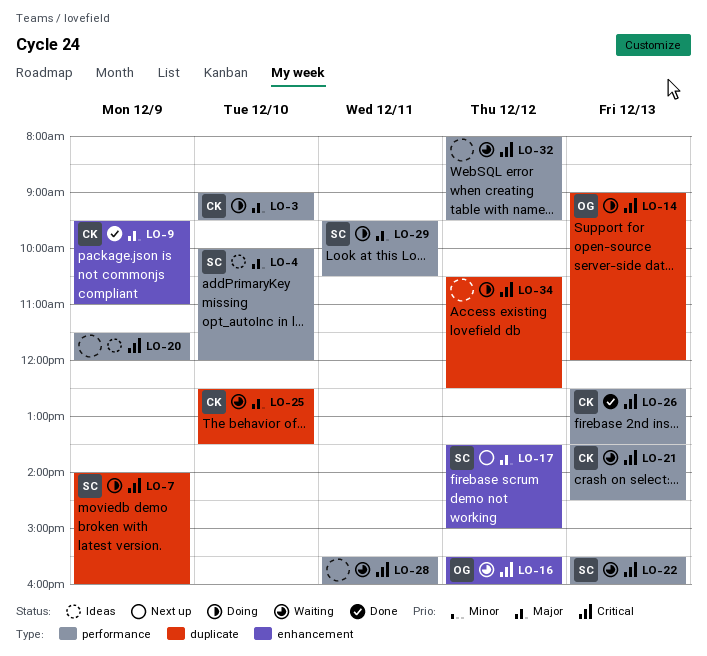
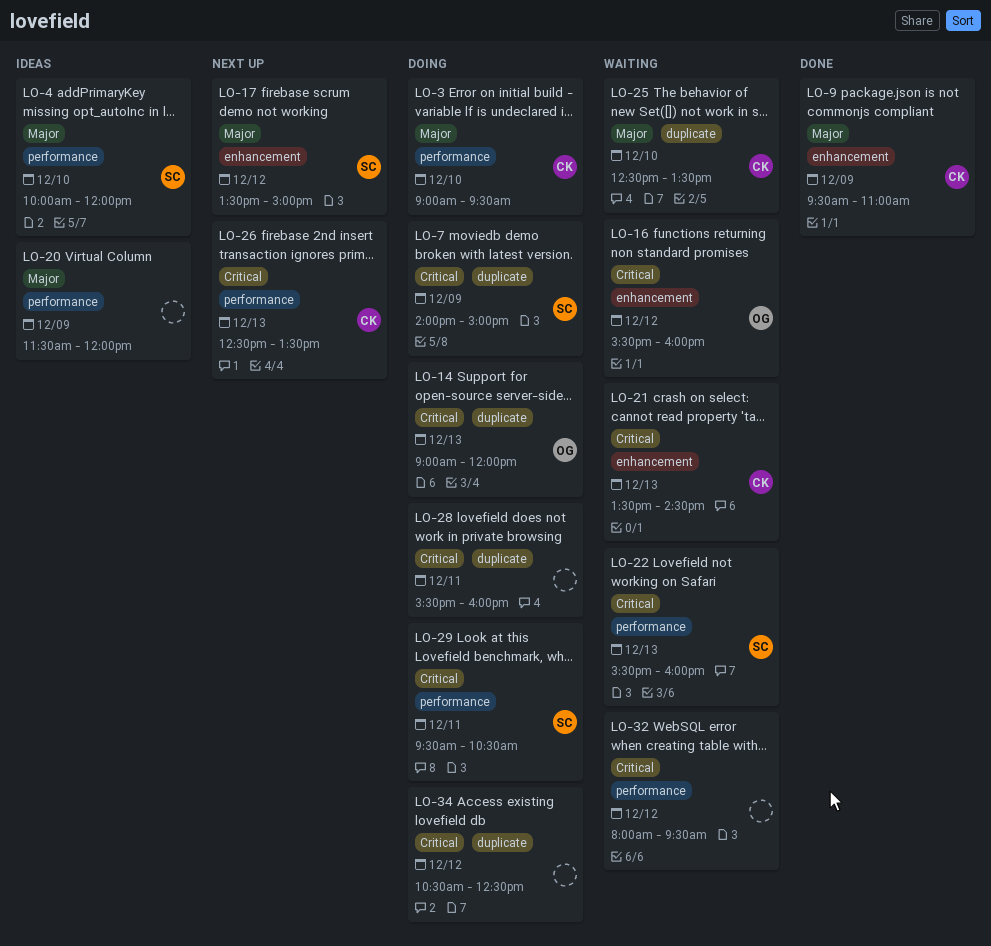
LO-7, ends: 16:00 -> 15:00
LO-20, priority: Critical -> Major
LO-21, label: performance -> enhancement
LO-26, status: Done -> Next up
LO-28, status: Waiting -> Doing
LO-28, label: performance -> duplicate
LO-29, priority: Major -> Critical

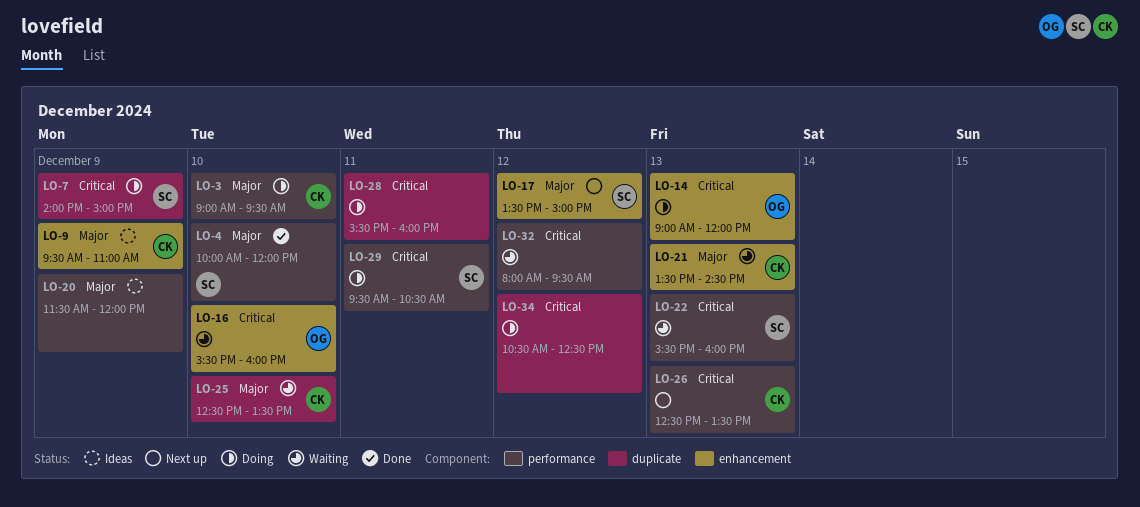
LO-4, status: Ideas -> Done
LO-9, status: Done -> Ideas
LO-14, label: duplicate -> enhancement
LO-16, day: Dec 12 -> Dec 10
LO-21, priority: Critical -> Major

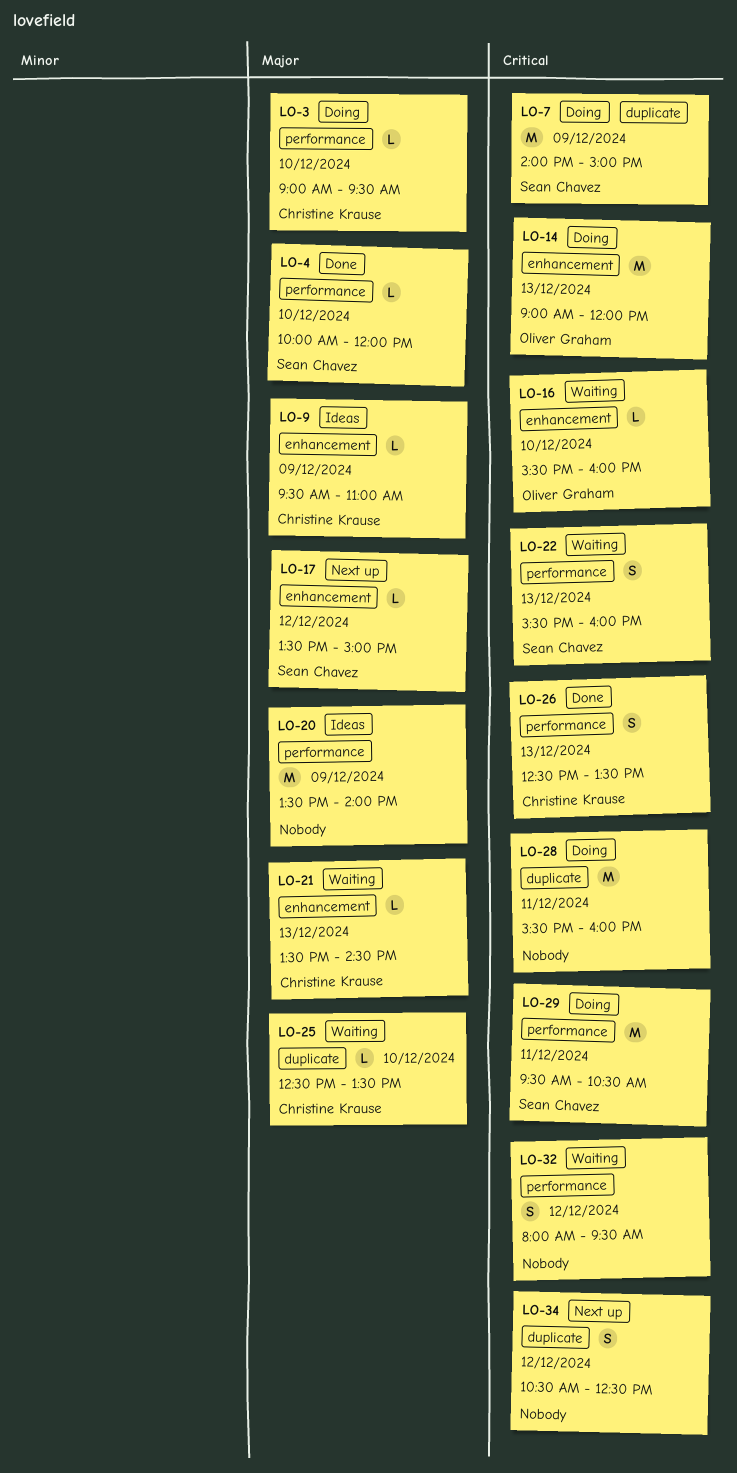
LO-20, begins: 11:30 -> 13:30
LO-20, ends: 12:00 -> 14:00
LO-26, status: Next up -> Done
LO-34, status: Doing -> Next up

